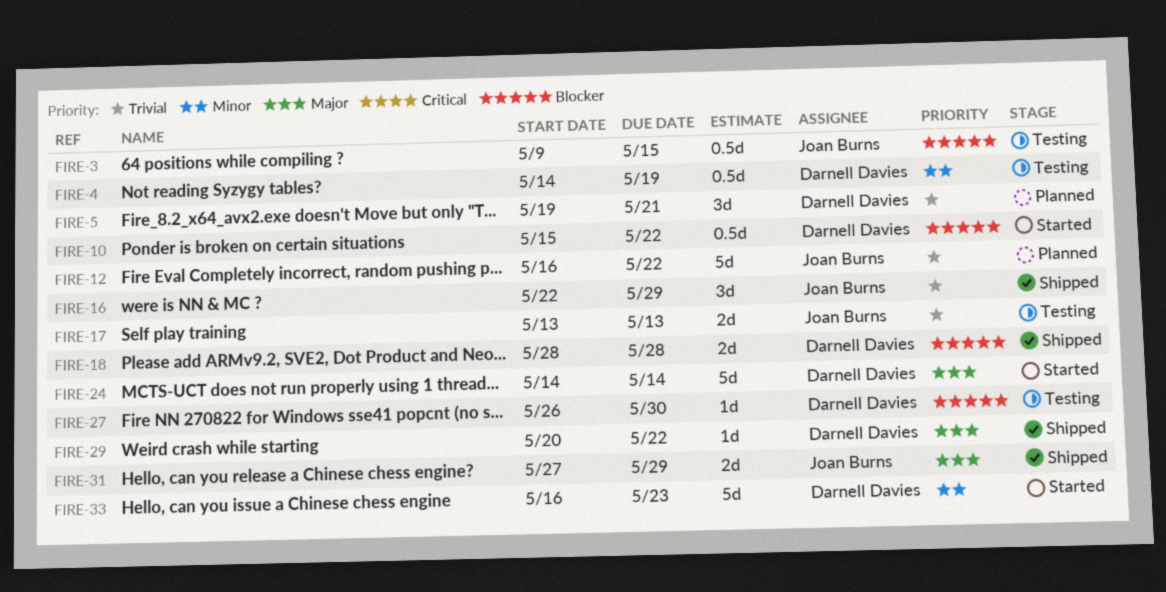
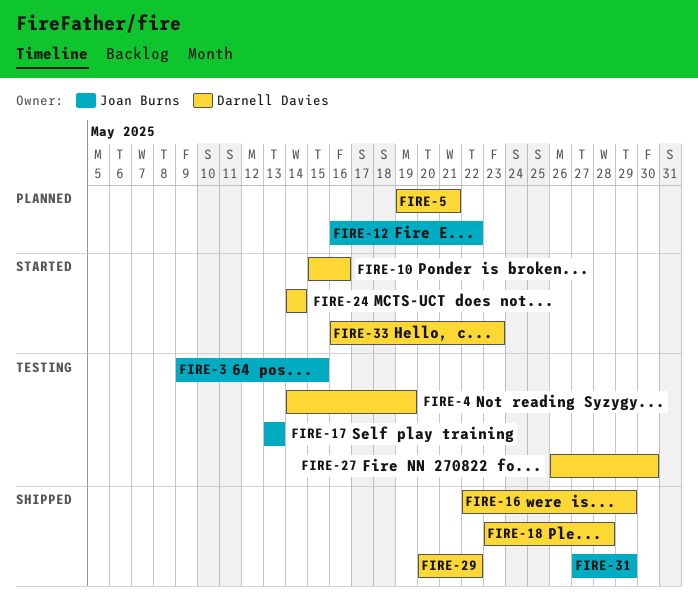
FIRE-10, due: May 22 -> May 16
FIRE-16, owner: Joan Burns -> Darnell Davies
FIRE-18, start: May 28 -> May 23

